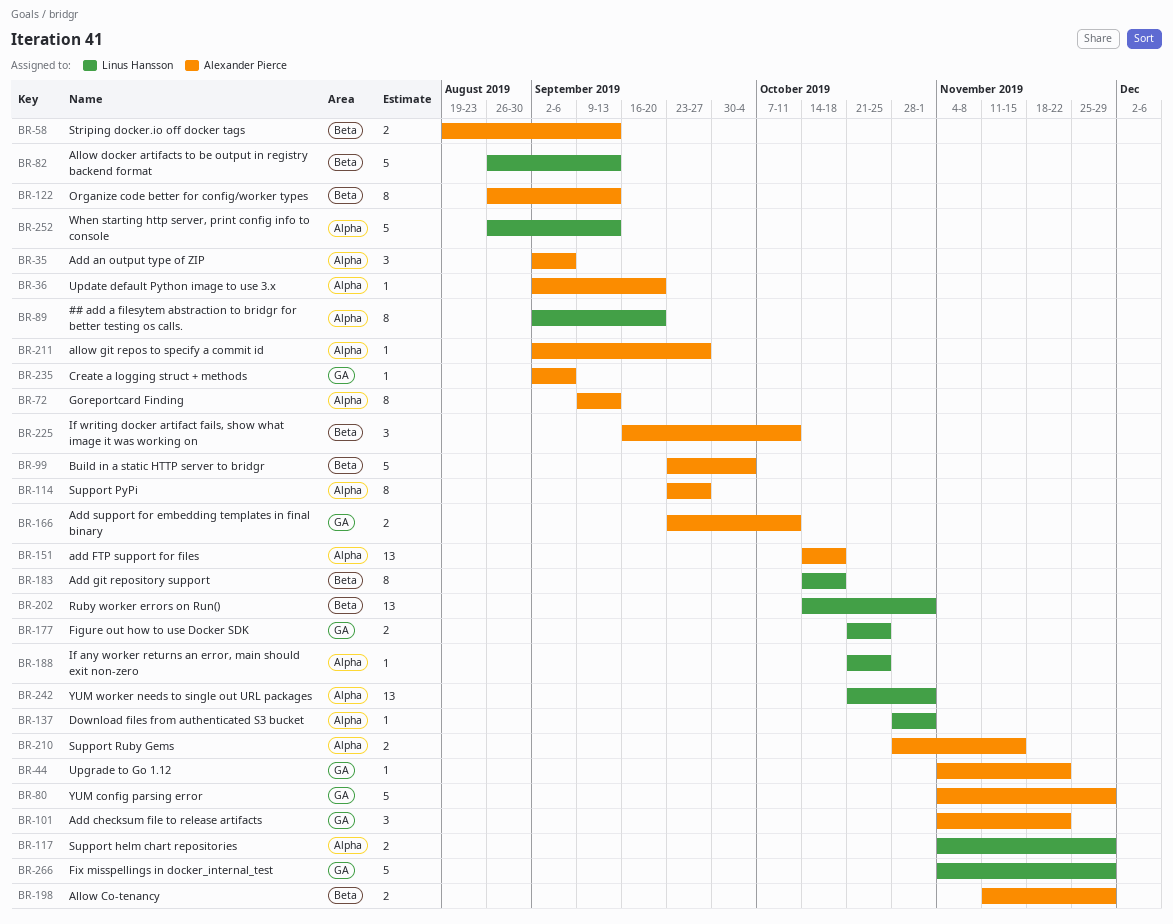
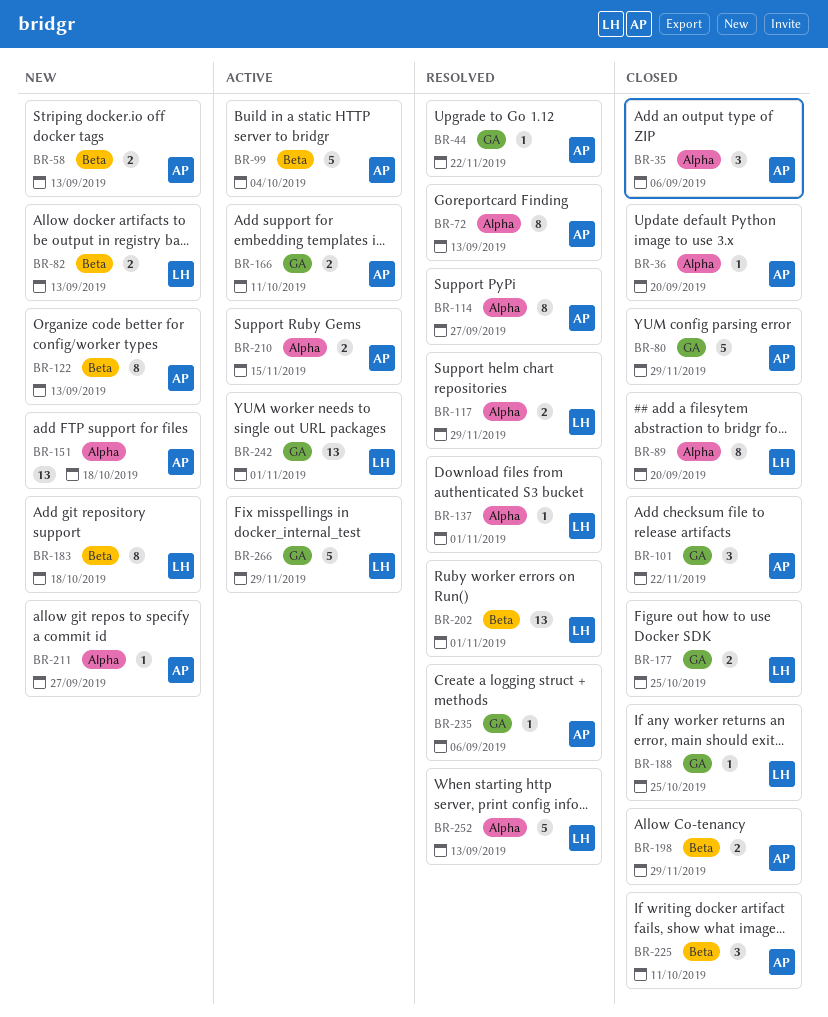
BR-82, estimate: 5 -> 2
BR-188, label: Alpha -> GA
BR-242, label: Alpha -> GA

